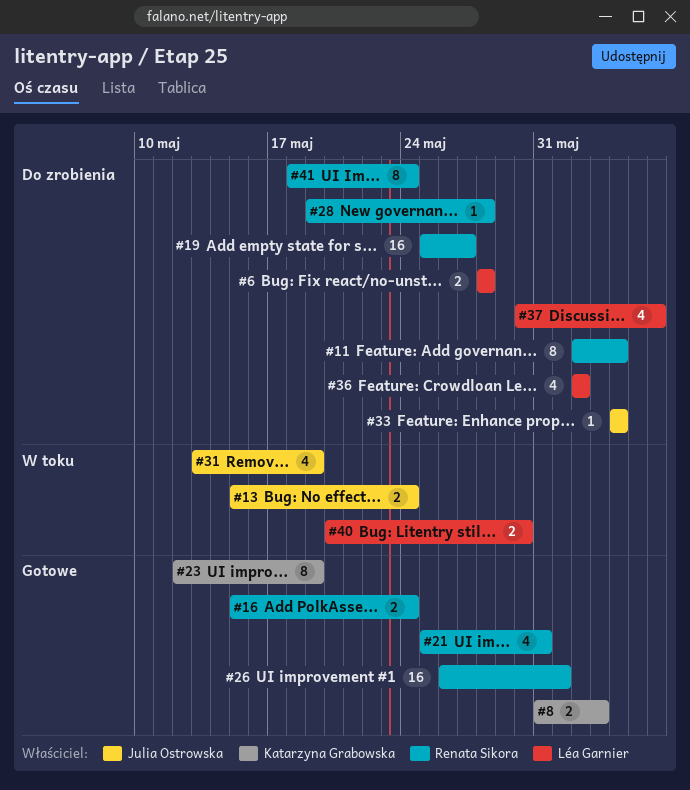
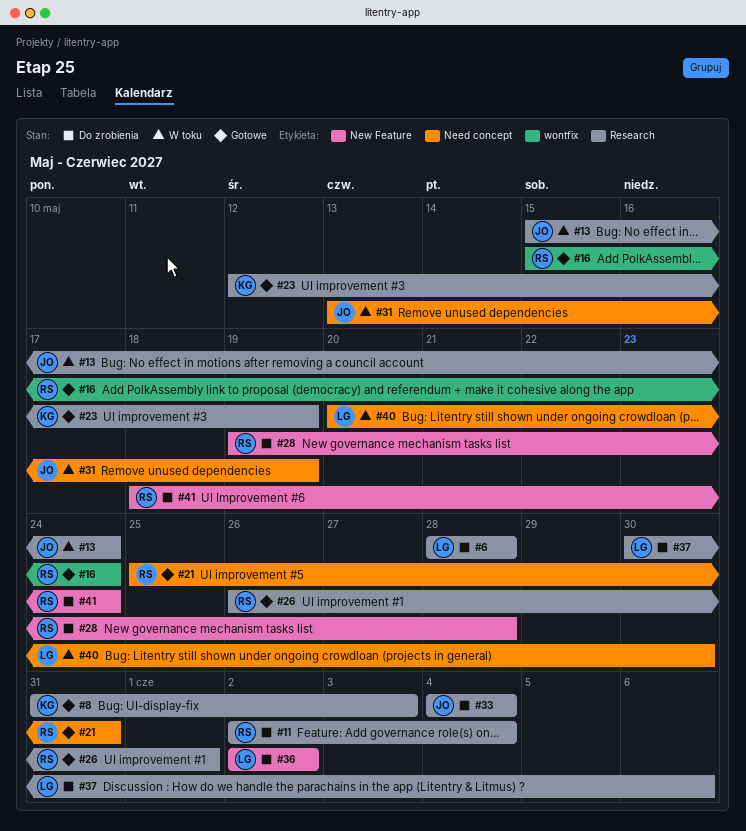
#19: present -> none

